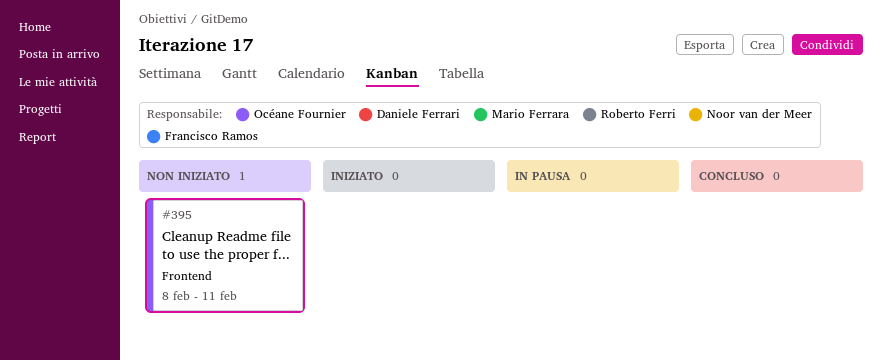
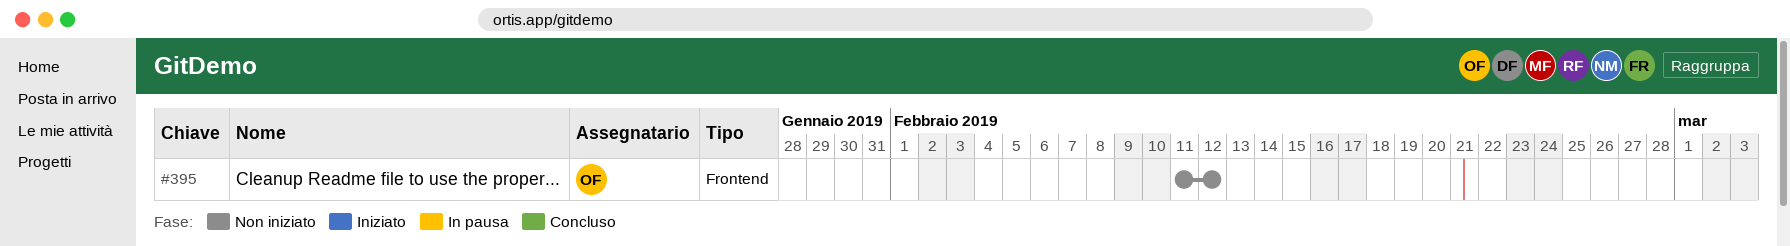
#395, start: Feb 8 -> Feb 11
#395, due: Feb 11 -> Feb 12

